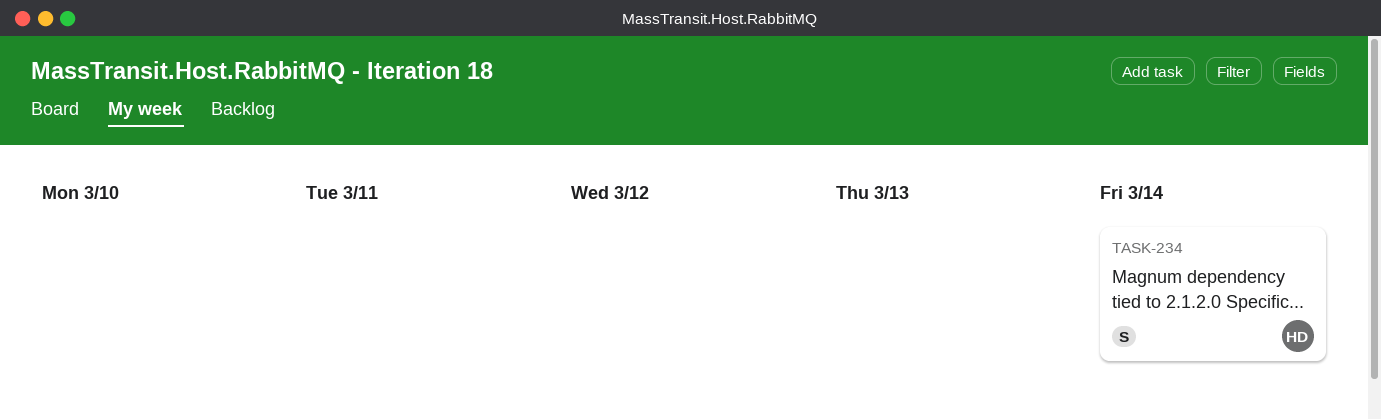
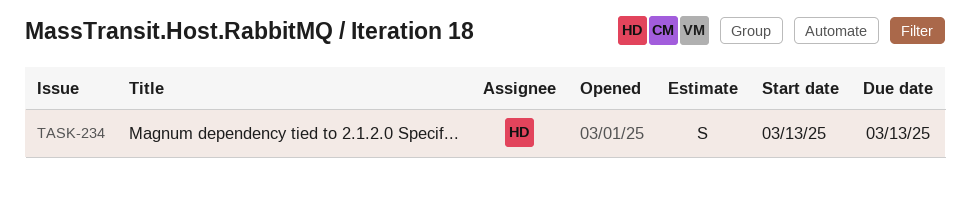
TASK-234, due: Mar 14 -> Mar 13

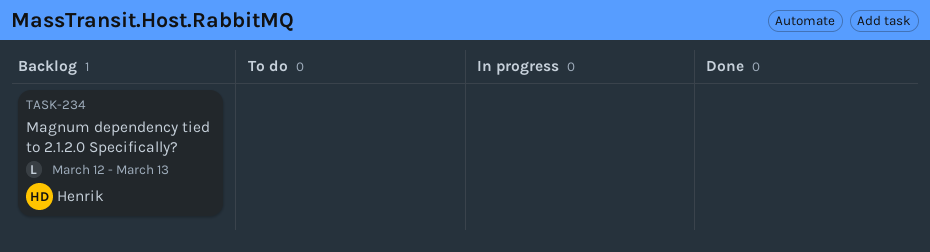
TASK-234, estimate: S -> L
TASK-234, start: Mar 13 -> Mar 12

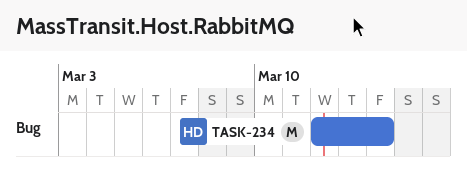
TASK-234, estimate: L -> M
TASK-234, due: Mar 13 -> Mar 14

